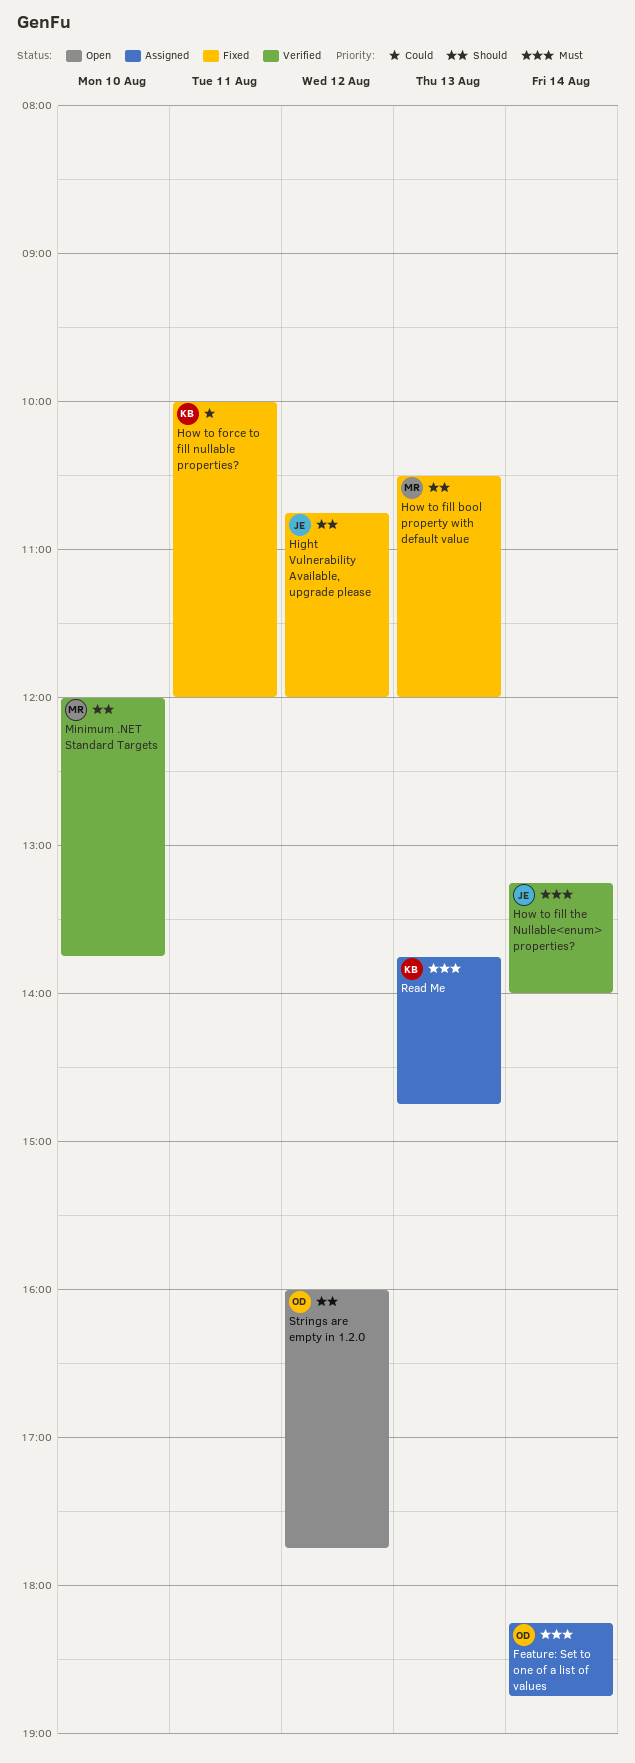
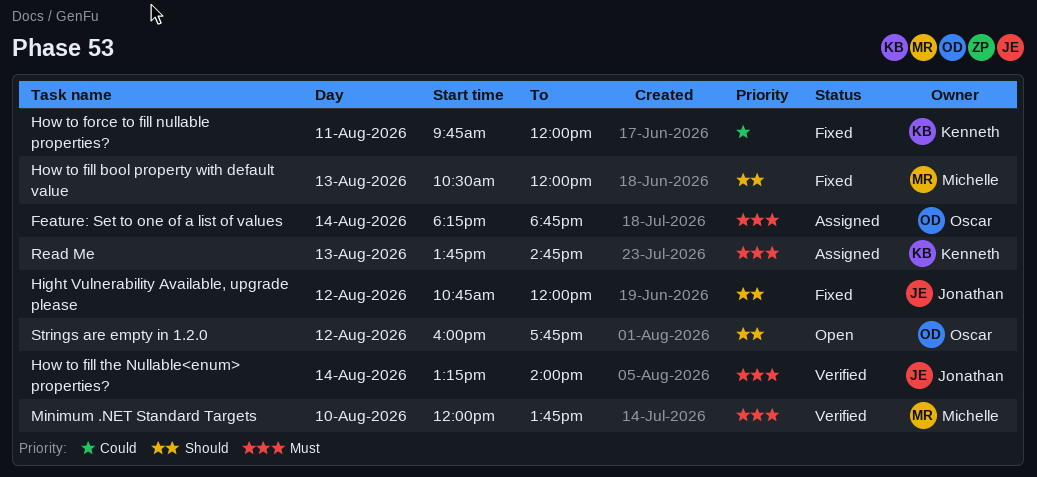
How to force to fill nullable properties?, begins: 10:00 -> 09:45
Minimum .NET Standard Targets, priority: Should -> Must

